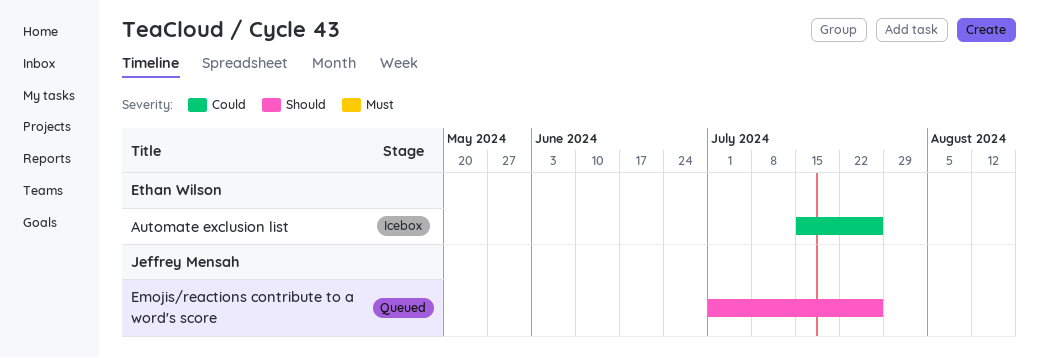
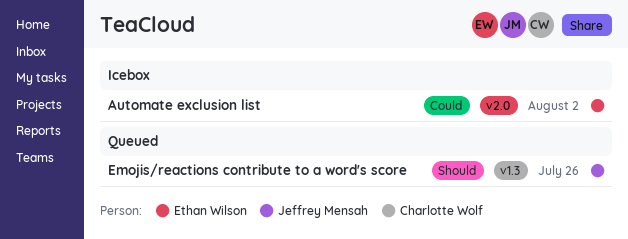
Automate exclusion list, due: Jul 26 -> Aug 2

